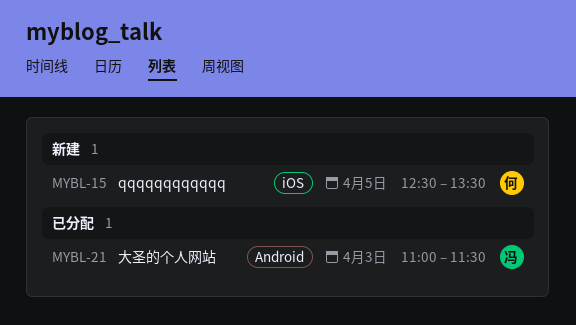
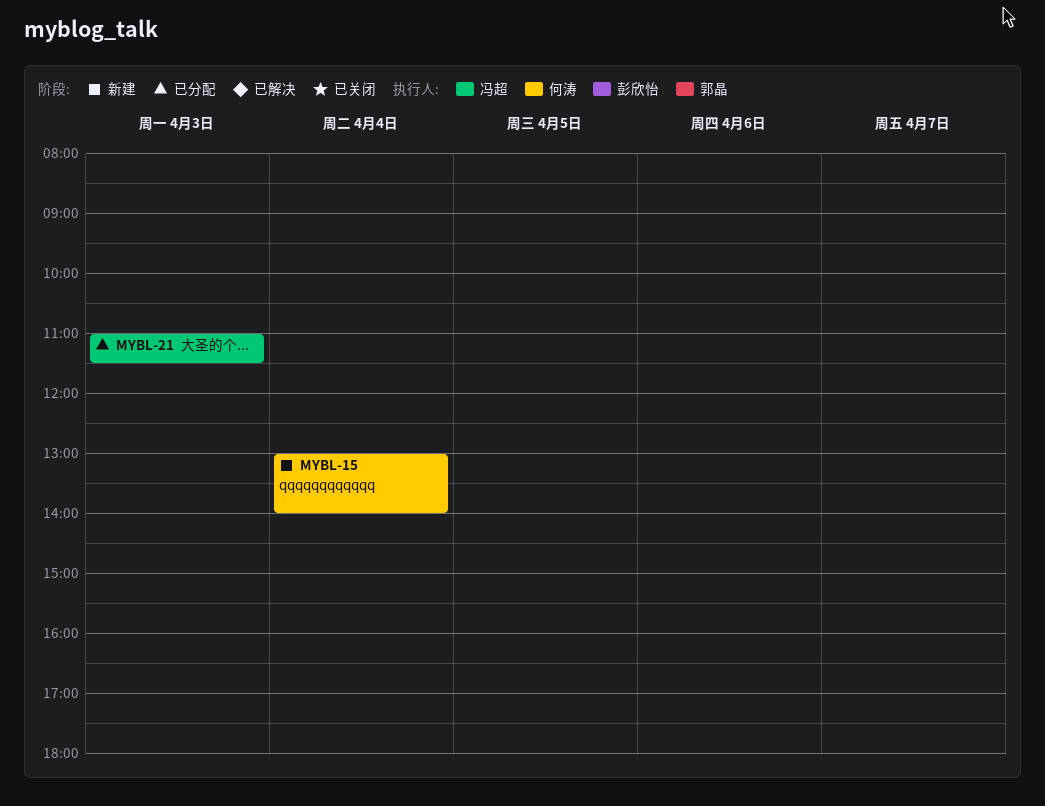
MYBL-15, day: Apr 5 -> Apr 4
MYBL-15, begins: 12:30 -> 13:00
MYBL-15, ends: 13:30 -> 14:00

